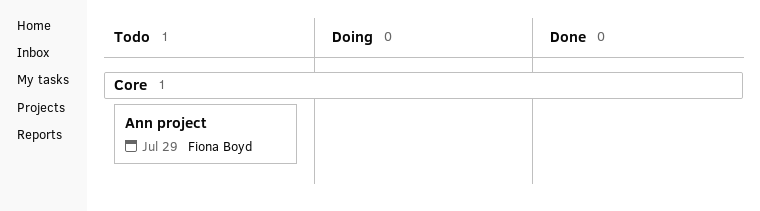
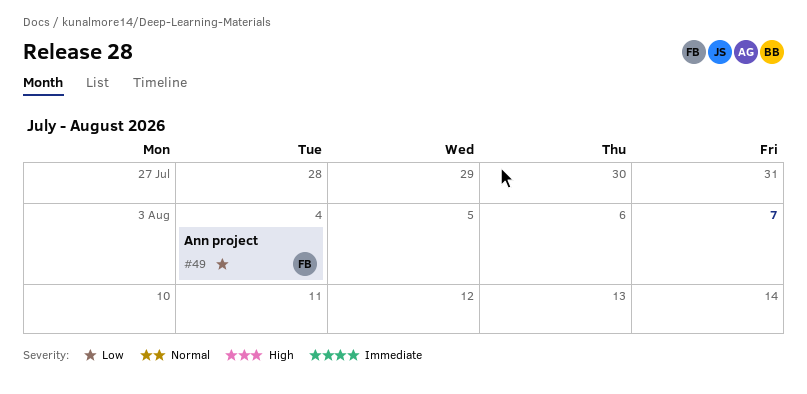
Ann project, due: Jul 29 -> Aug 4

